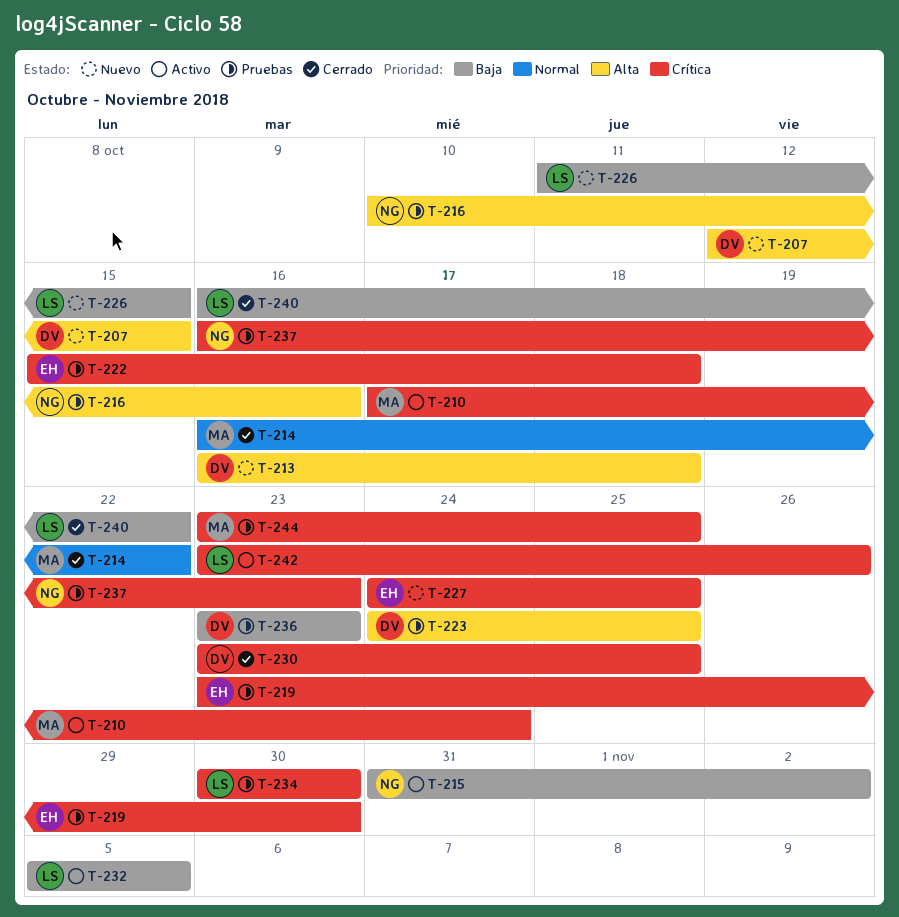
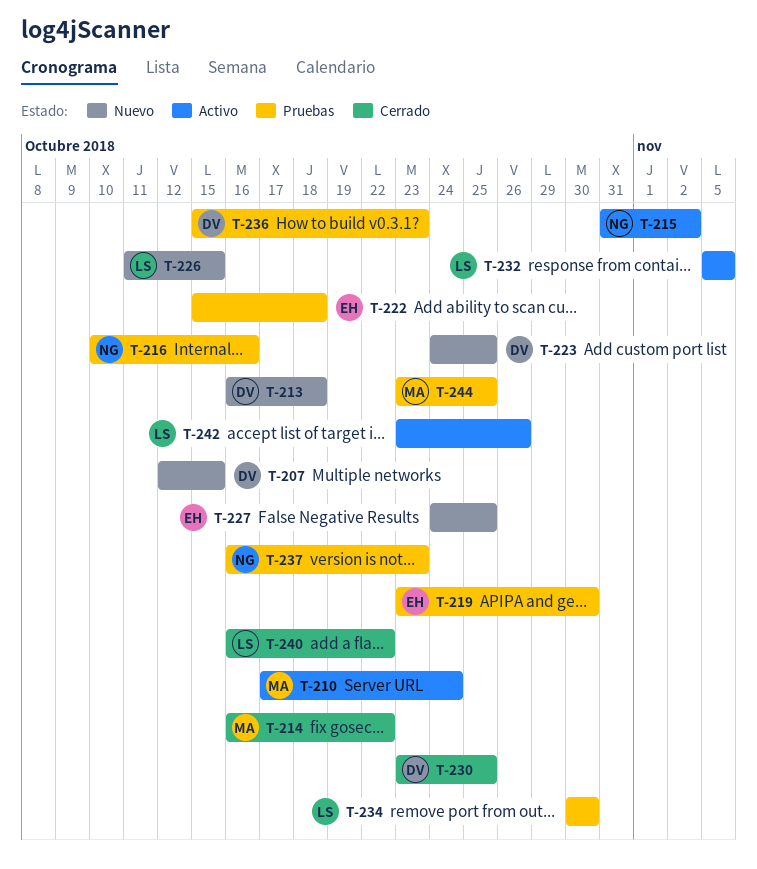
T-223, status: Pruebas -> Nuevo
T-236, start: Oct 23 -> Oct 15

